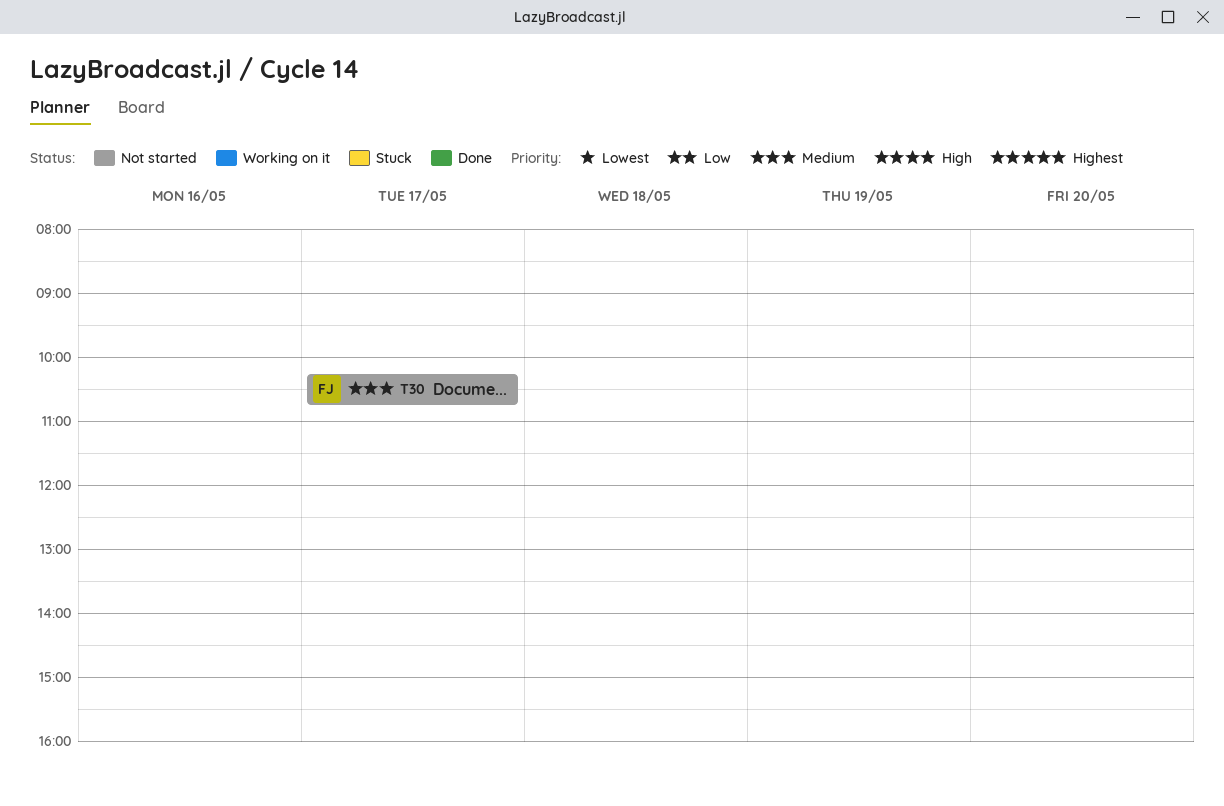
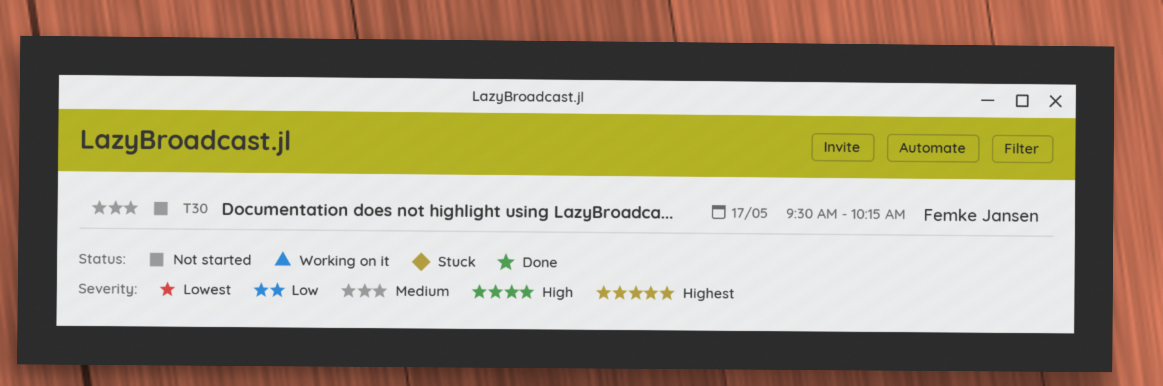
T30, begins: 10:15 -> 09:30
T30, ends: 10:45 -> 10:15

